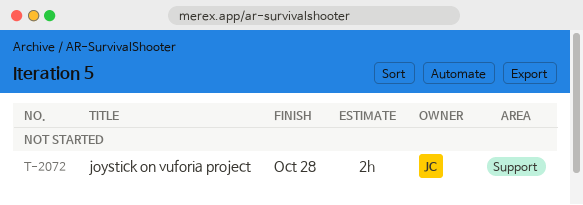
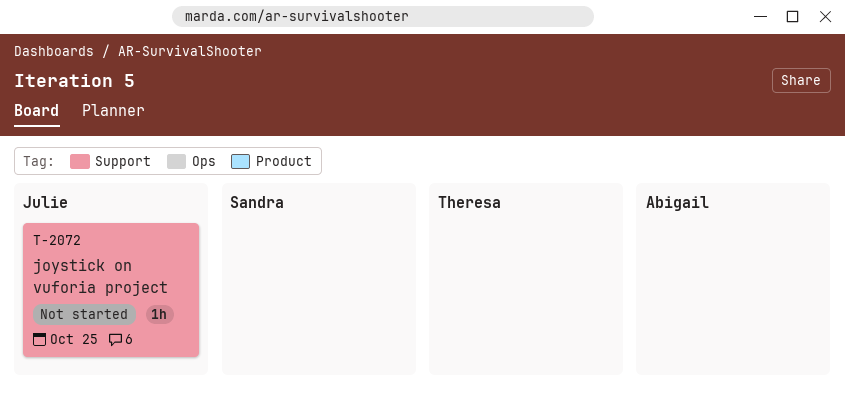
T-2072, estimate: 2h -> 1h
T-2072, due: Oct 28 -> Oct 25

